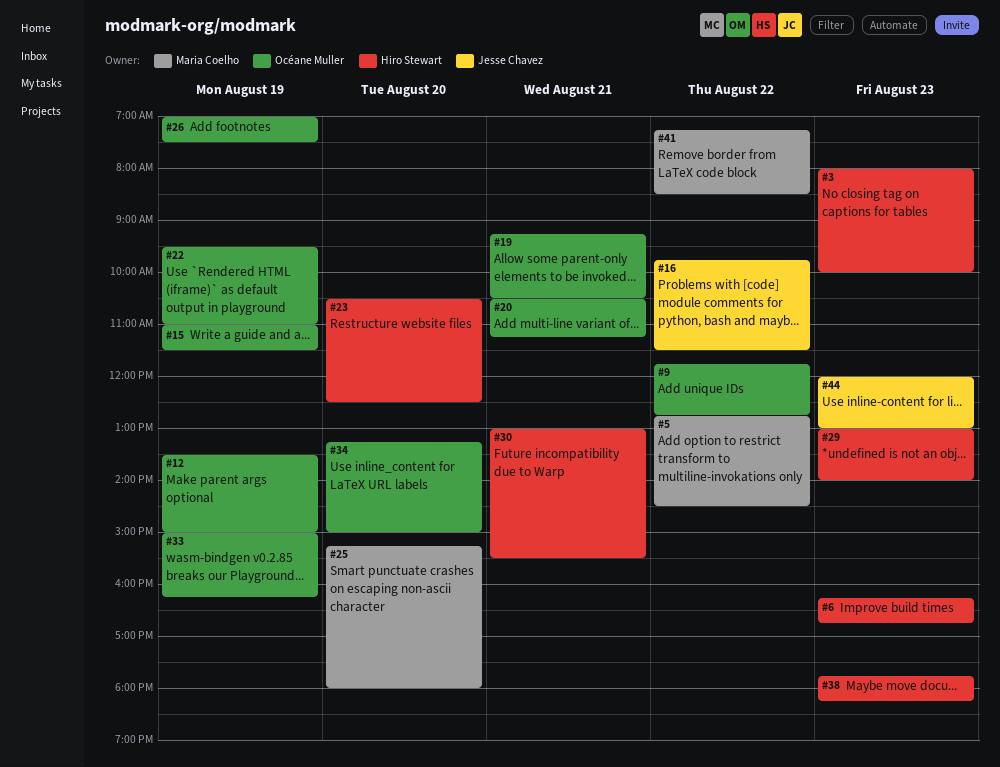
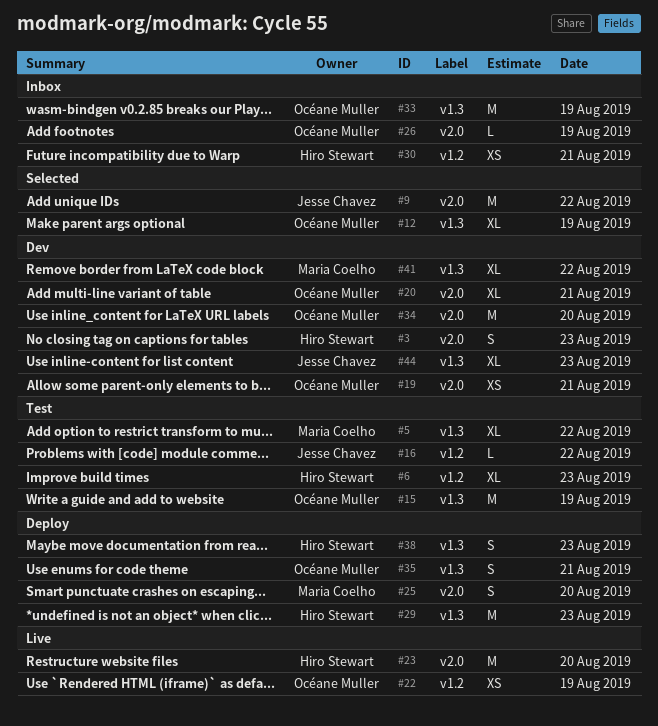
#9, owner: Océane Muller -> Jesse Chavez
#35: none -> present

